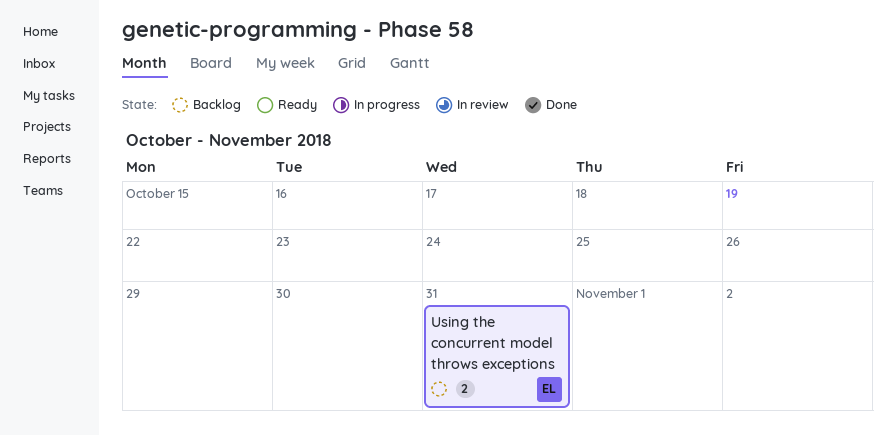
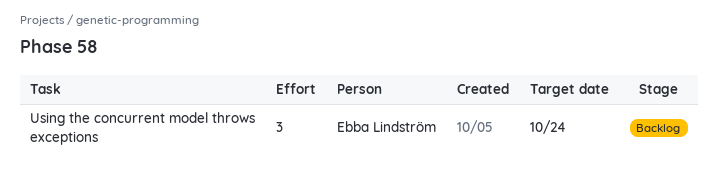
Using the concurrent model throws exceptions, estimate: 2 -> 3
Using the concurrent model throws exceptions, due: Oct 31 -> Oct 24

